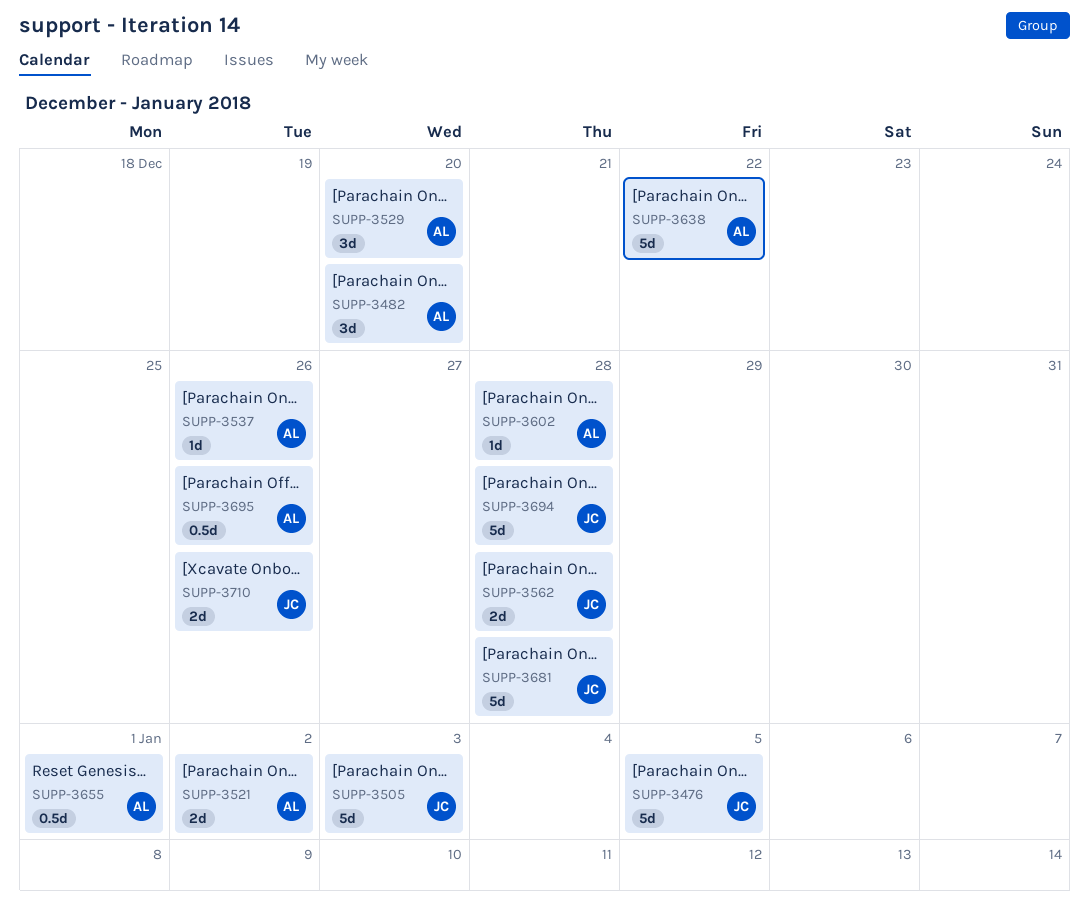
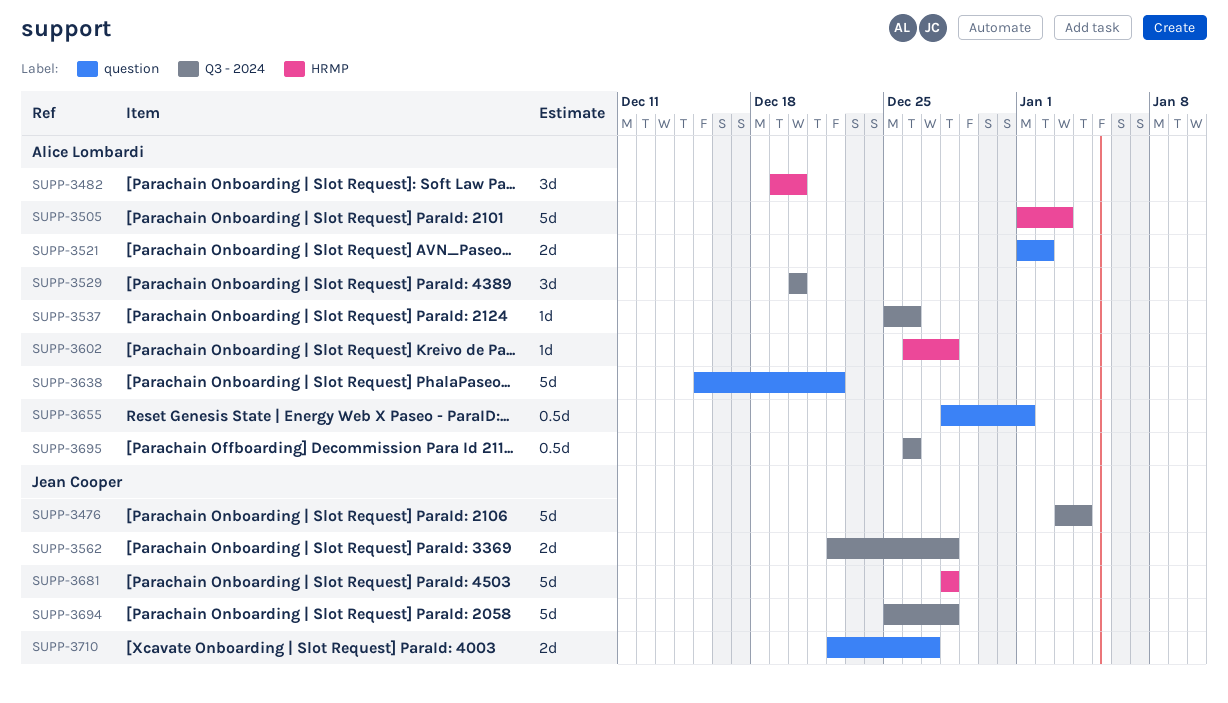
SUPP-3476, due: Jan 5 -> Jan 4
SUPP-3505, owner: Jean Cooper -> Alice Lombardi
SUPP-3710, due: Dec 26 -> Dec 27

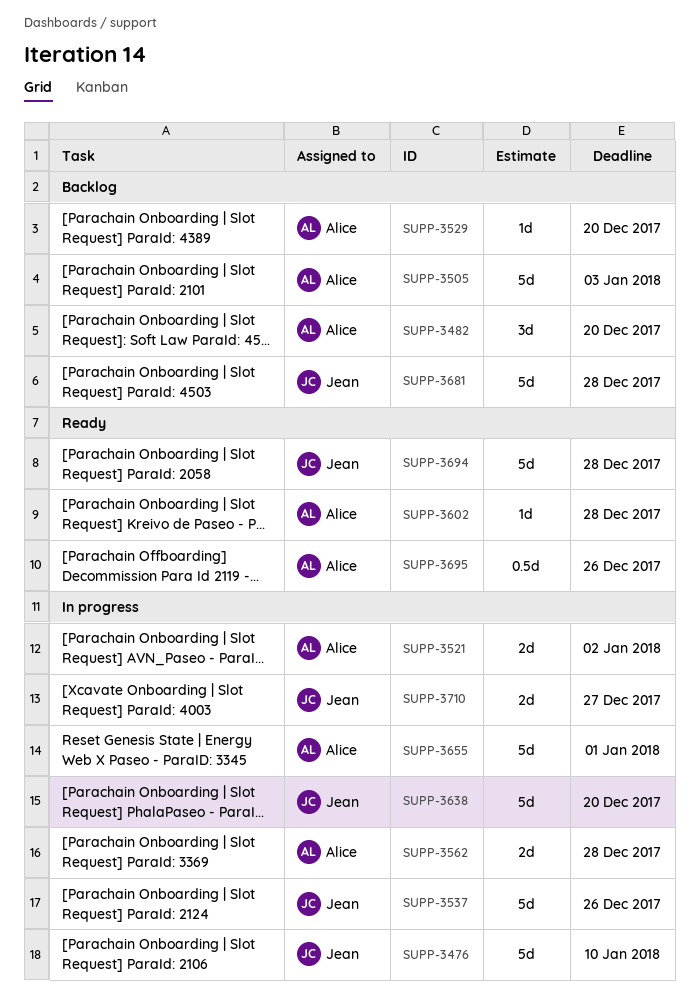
SUPP-3476, due: Jan 4 -> Jan 10
SUPP-3529, estimate: 3d -> 1d
SUPP-3537, owner: Alice Lombardi -> Jean Cooper
SUPP-3537, estimate: 1d -> 5d
SUPP-3562, owner: Jean Cooper -> Alice Lombardi
SUPP-3638, owner: Alice Lombardi -> Jean Cooper
SUPP-3638, due: Dec 22 -> Dec 20
SUPP-3655, estimate: 0.5d -> 5d

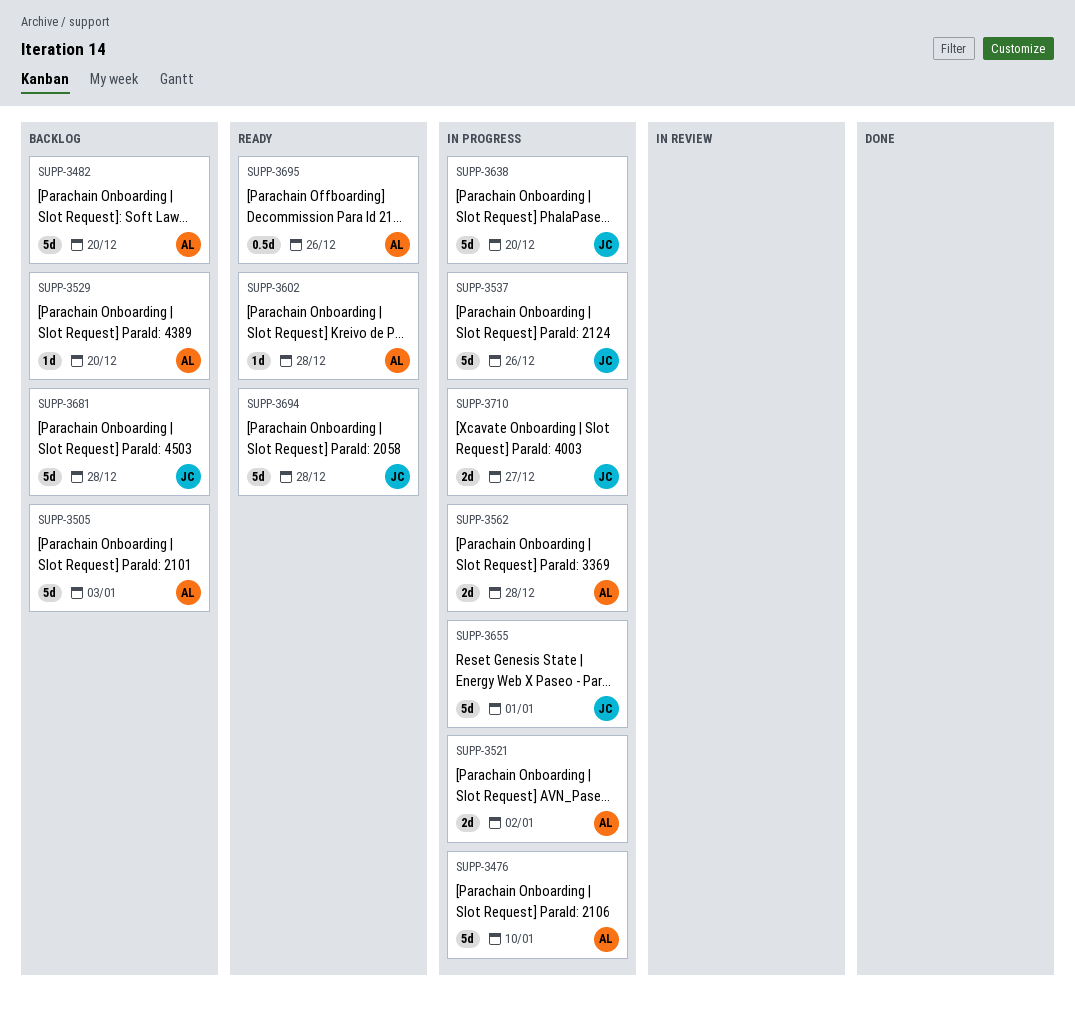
SUPP-3476, owner: Jean -> Alice
SUPP-3482, estimate: 3d -> 5d
SUPP-3655, owner: Alice -> Jean

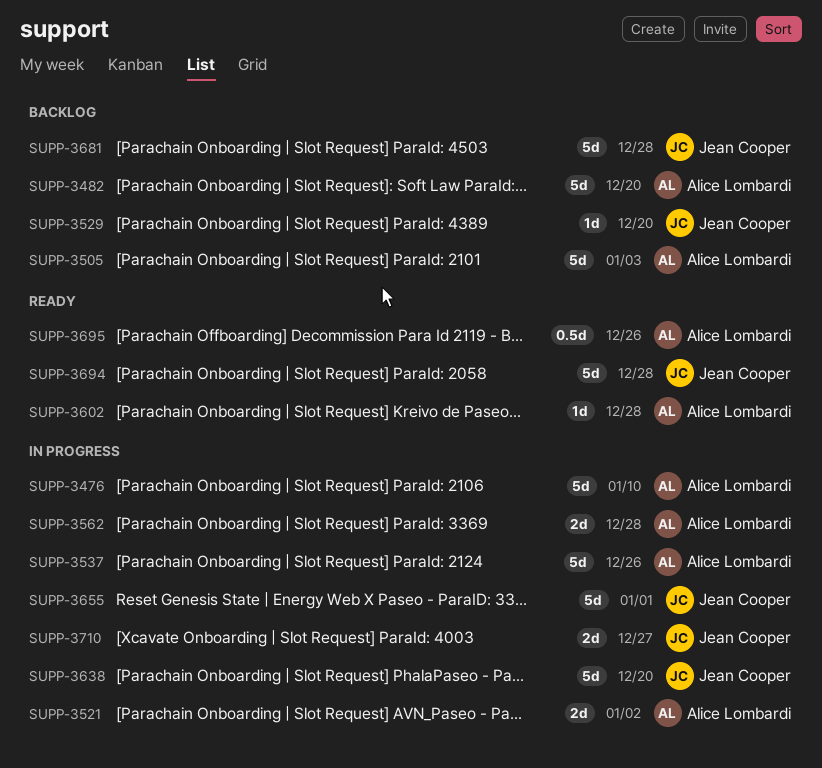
SUPP-3529, owner: Alice Lombardi -> Jean Cooper
SUPP-3537, owner: Jean Cooper -> Alice Lombardi

